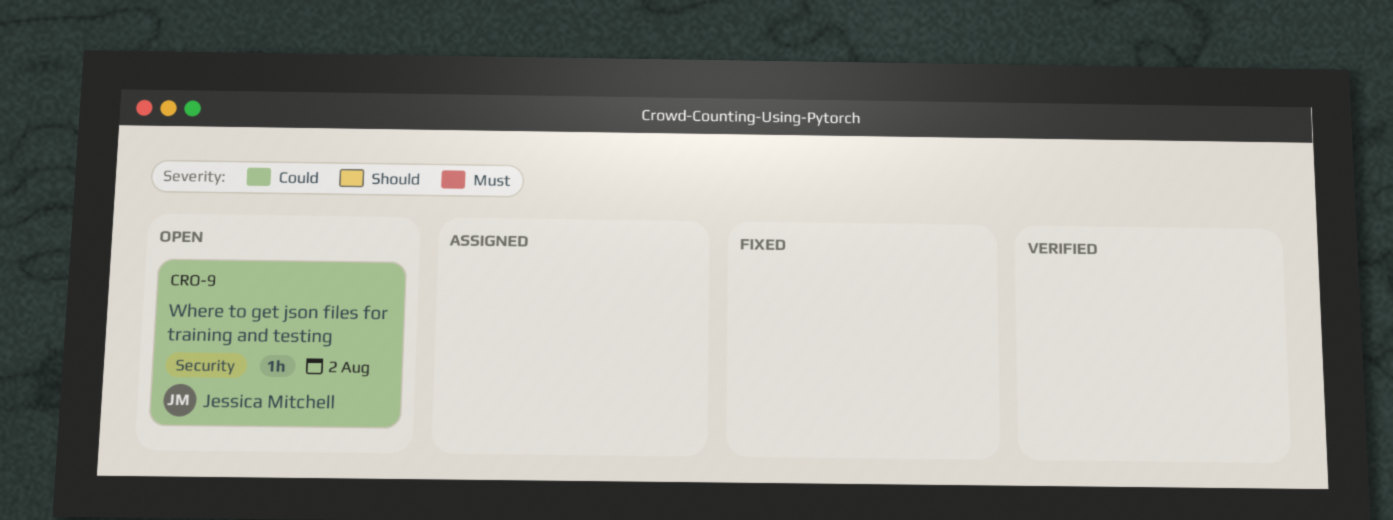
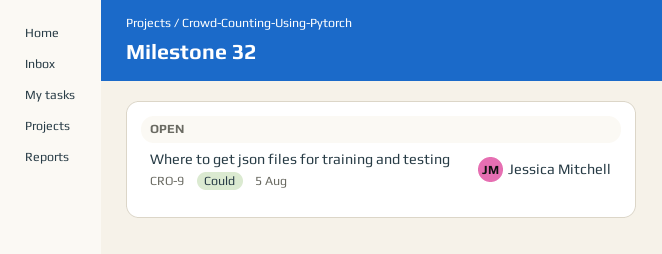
CRO-9, due: Aug 2 -> Aug 5

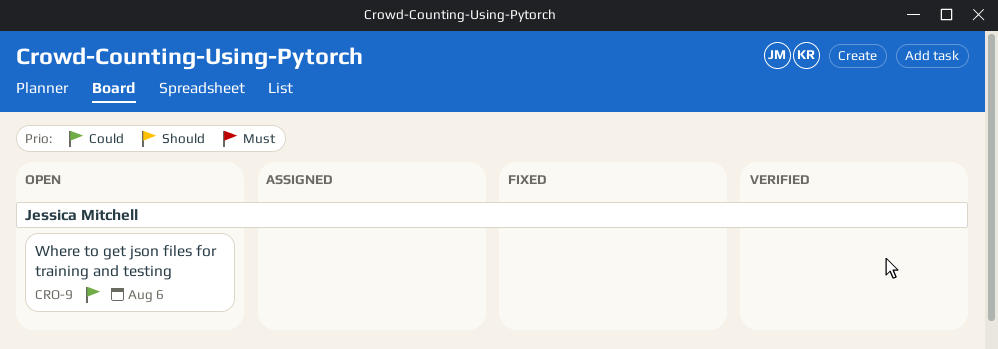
CRO-9, due: Aug 5 -> Aug 6

